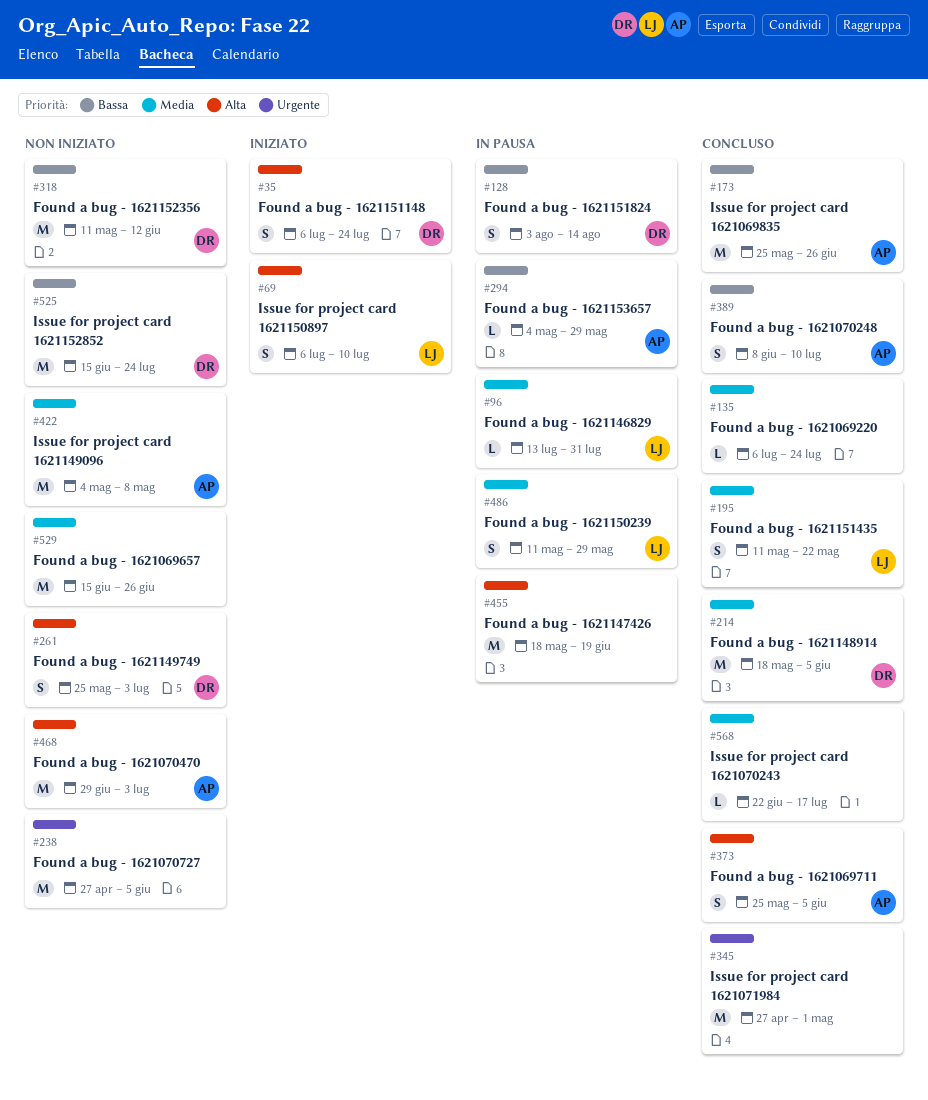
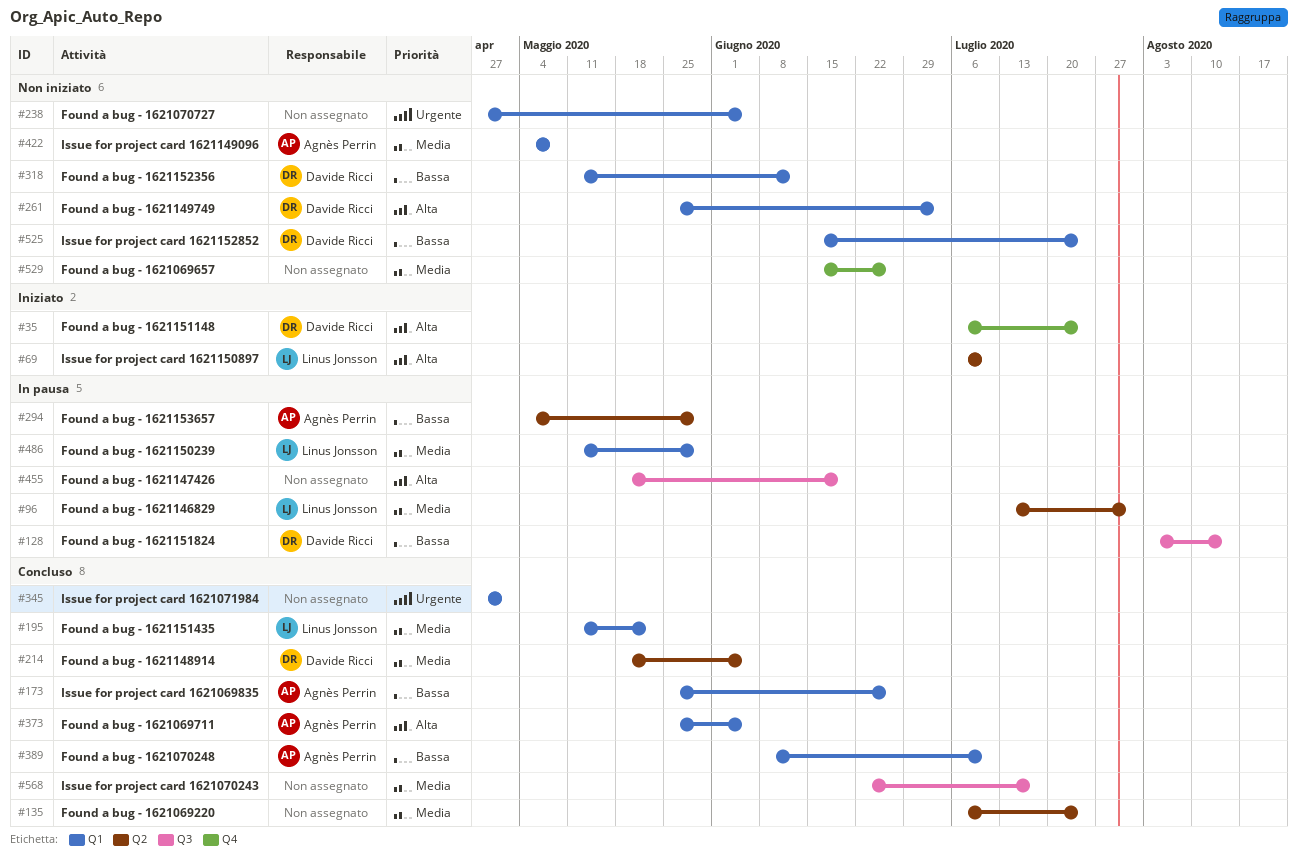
#468: present -> none

